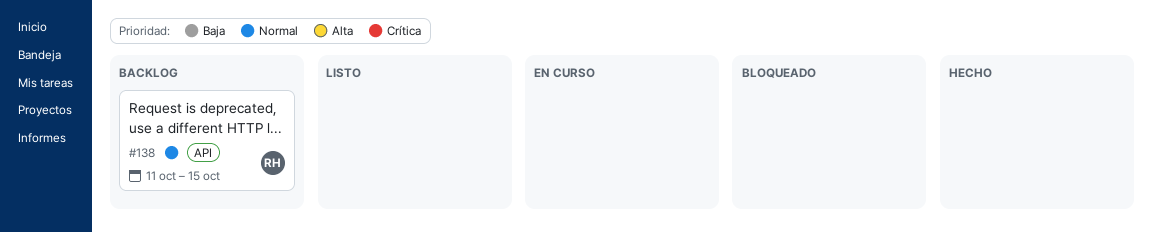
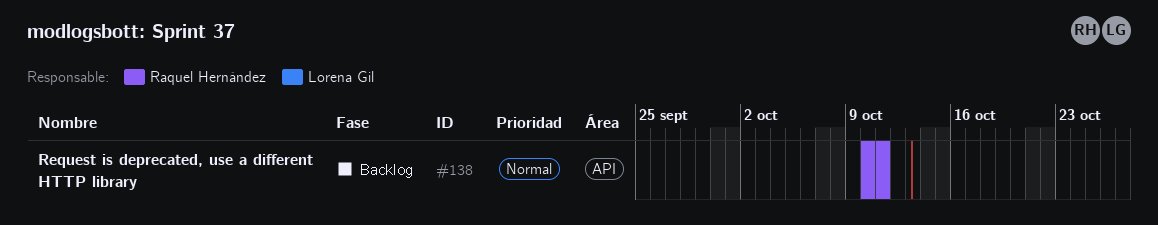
#138, start: Oct 11 -> Oct 10
#138, due: Oct 15 -> Oct 11

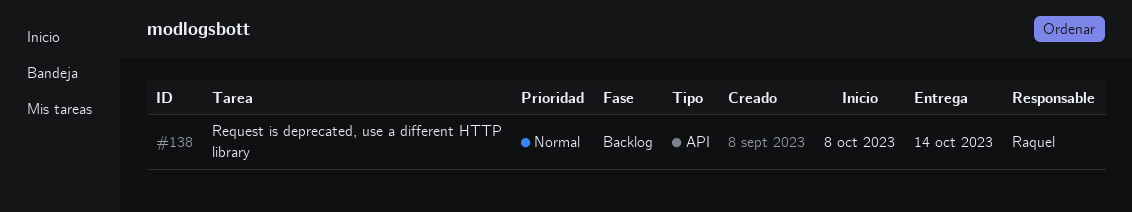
#138, start: Oct 10 -> Oct 8
#138, due: Oct 11 -> Oct 14

